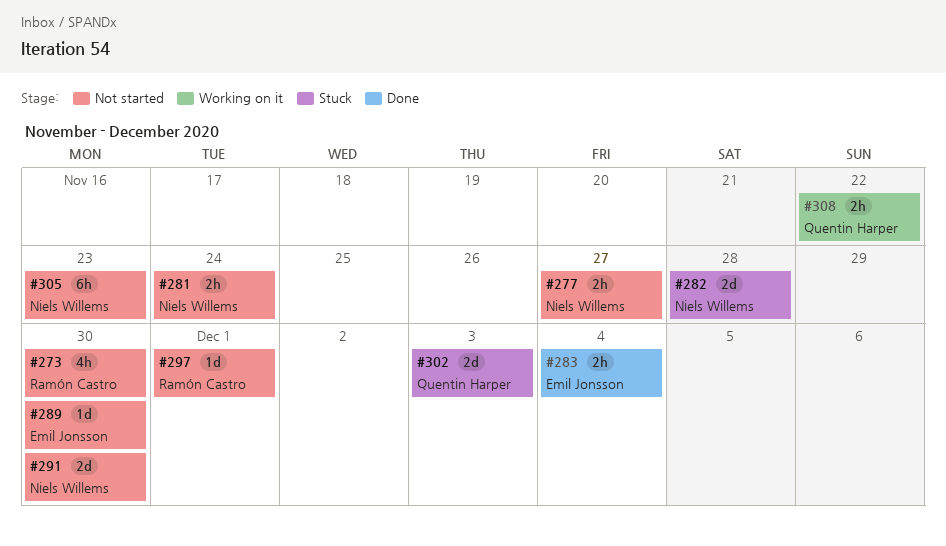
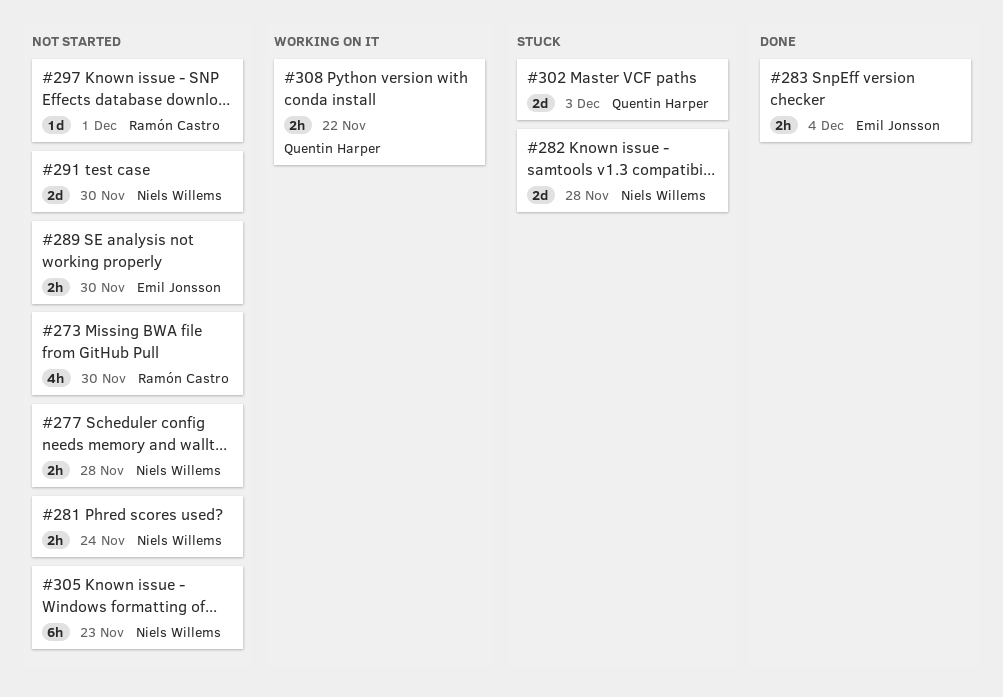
#277, due: Nov 27 -> Nov 28
#289, estimate: 1d -> 2h

